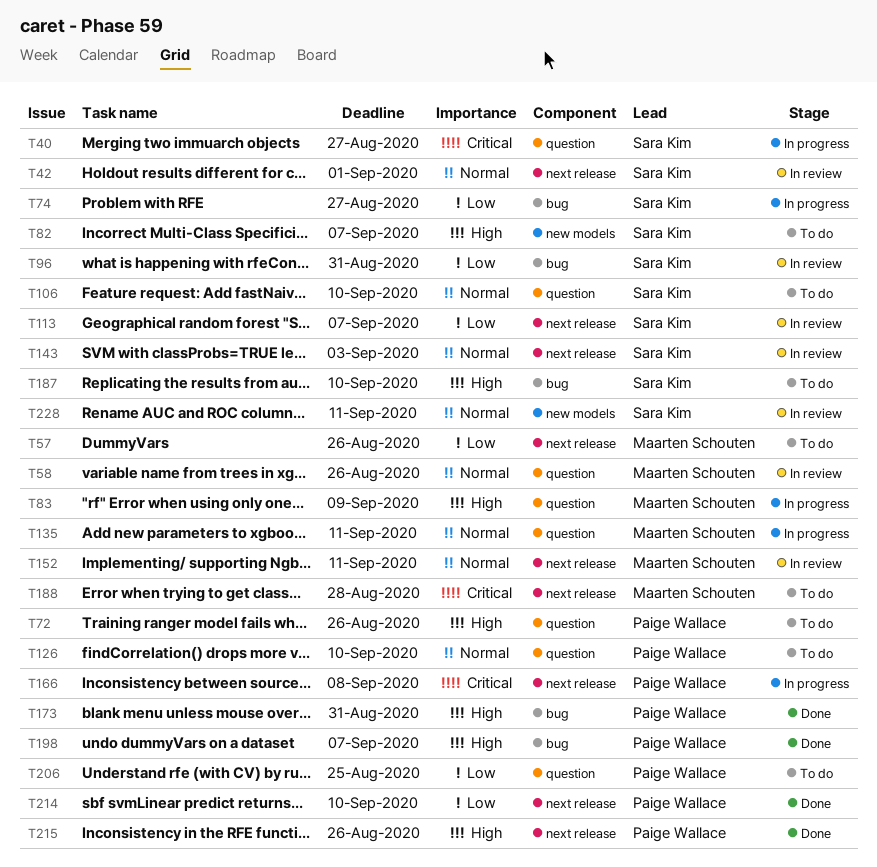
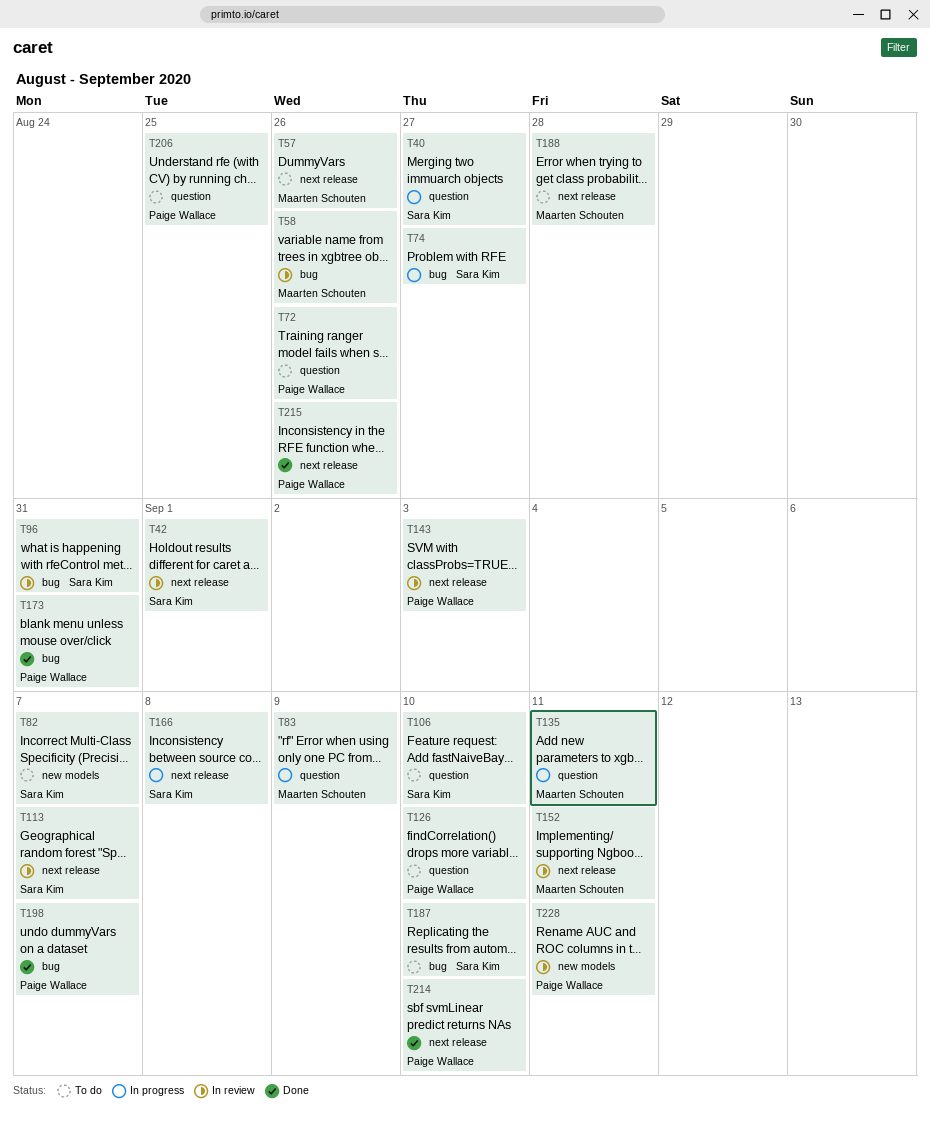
T58, label: question -> bug
T143, owner: Sara Kim -> Paige Wallace
T166, owner: Paige Wallace -> Sara Kim
T228, owner: Sara Kim -> Paige Wallace

